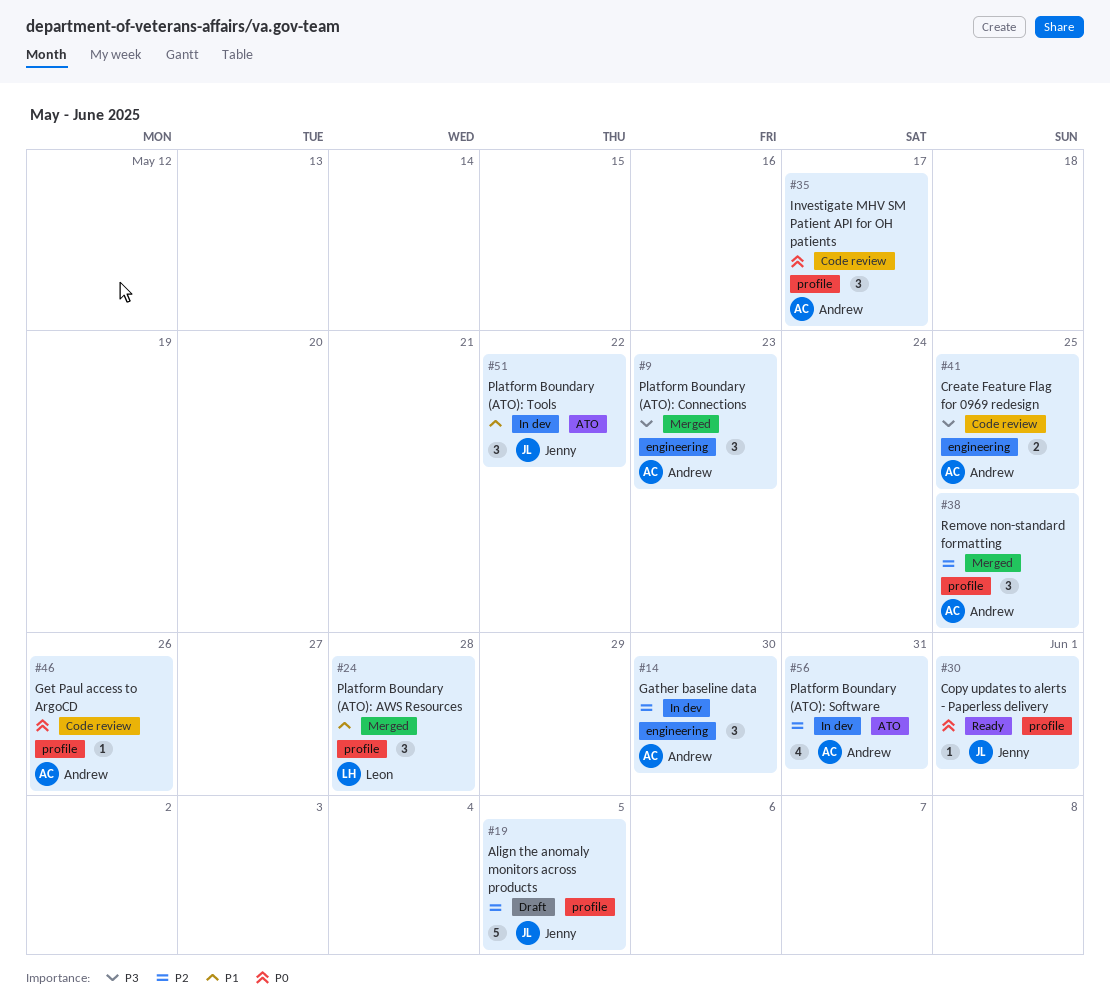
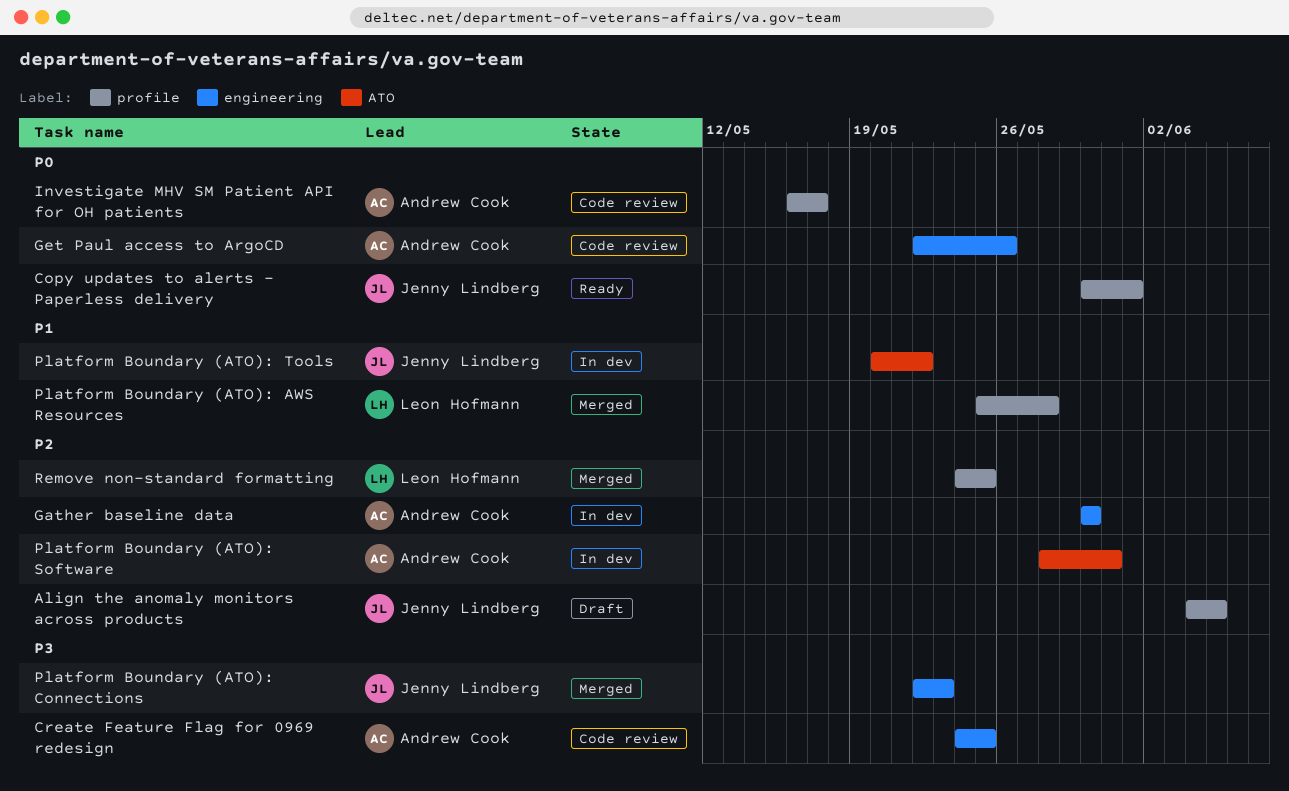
Get Paul access to ArgoCD, label: profile -> engineering
Platform Boundary (ATO): Connections, owner: Andrew Cook -> Jenny Lindberg
Remove non-standard formatting, owner: Andrew Cook -> Leon Hofmann

